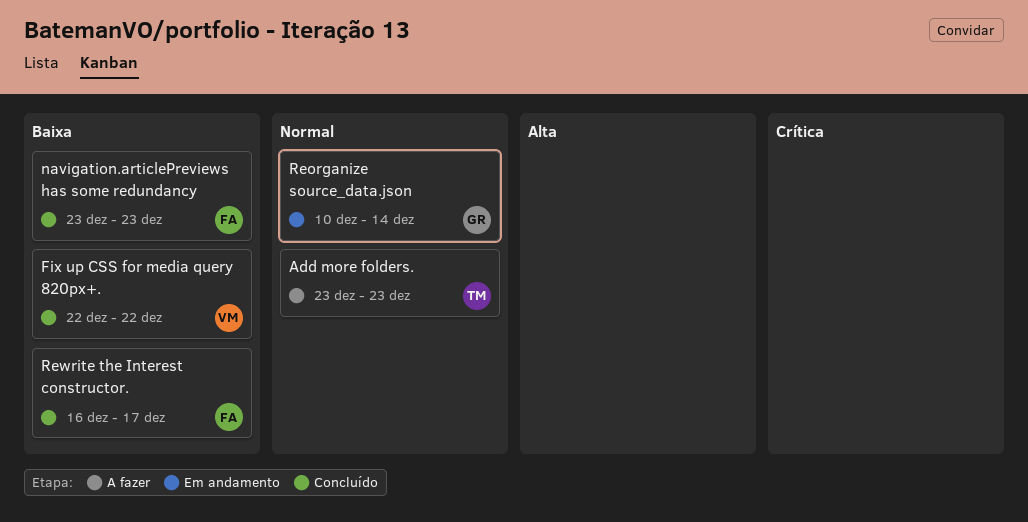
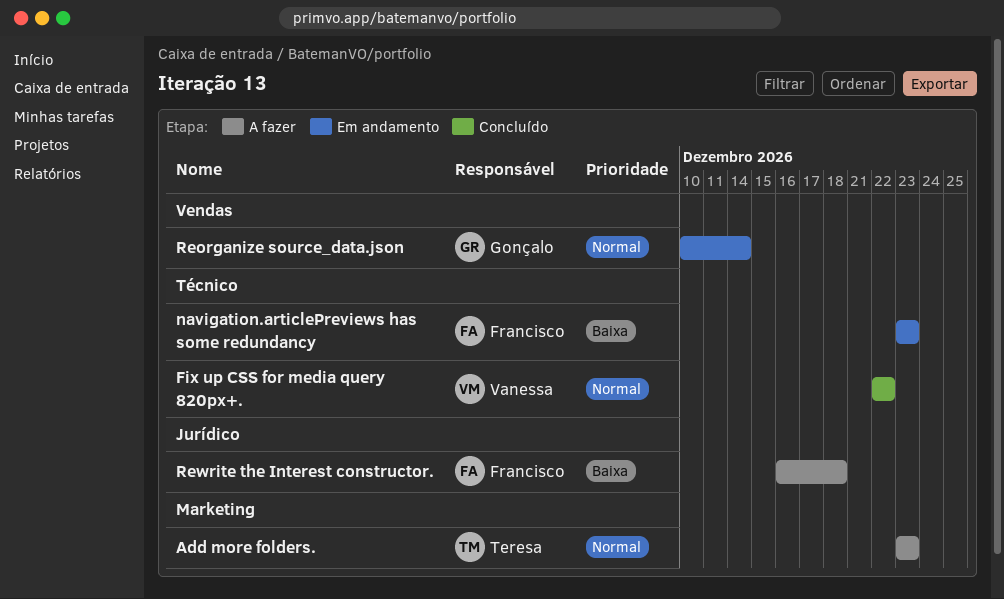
Fix up CSS for media query 820px+., priority: Baixa -> Normal
navigation.articlePreviews has some redundancy, status: Concluído -> Em andamento
Rewrite the Interest constructor., status: Concluído -> A fazer
Rewrite the Interest constructor., due: Dec 17 -> Dec 18

